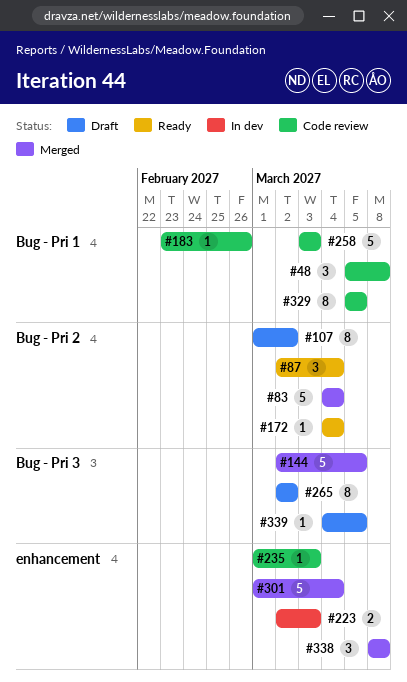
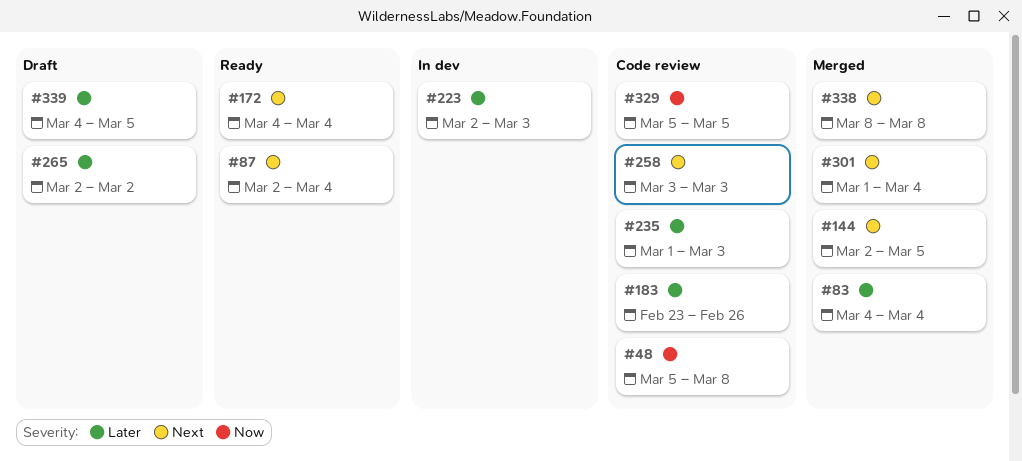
#107: present -> none

